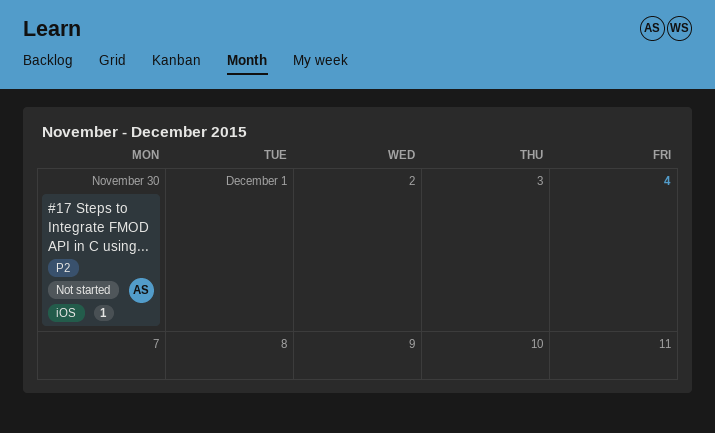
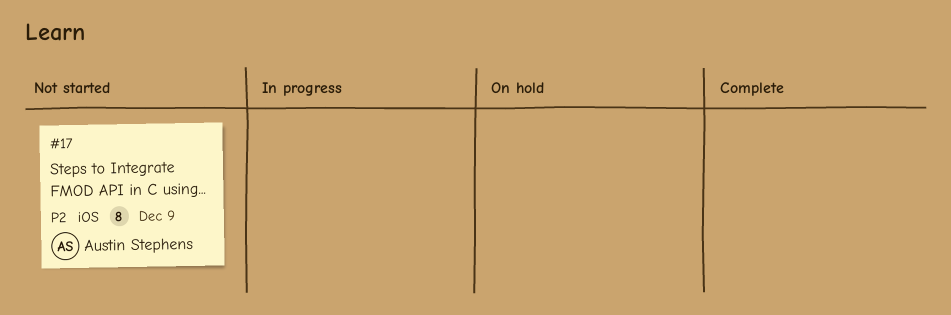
#17, estimate: 1 -> 8
#17, due: Nov 30 -> Dec 9

